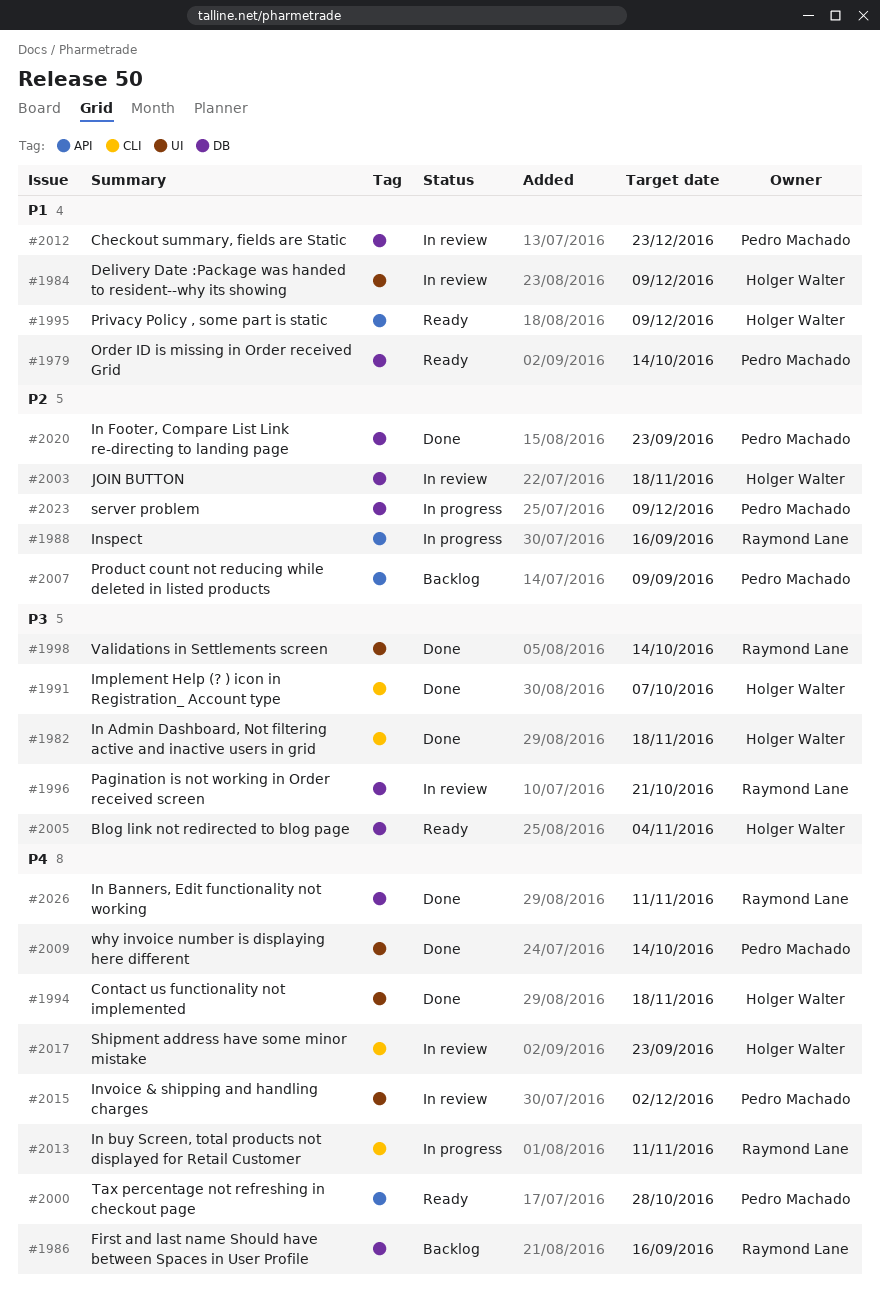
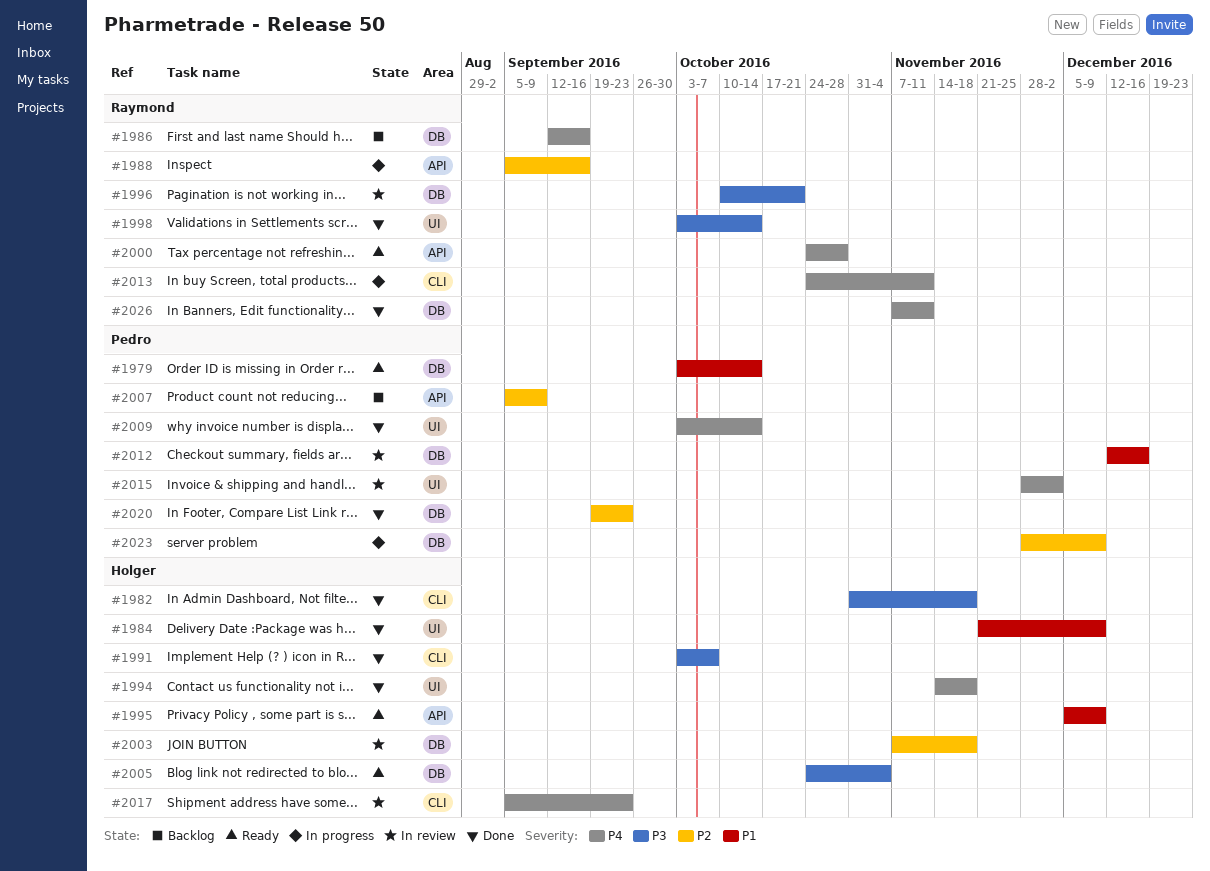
#1984, status: In review -> Done
#2000, owner: Pedro Machado -> Raymond Lane
#2012, due: Dec 23 -> Dec 16

